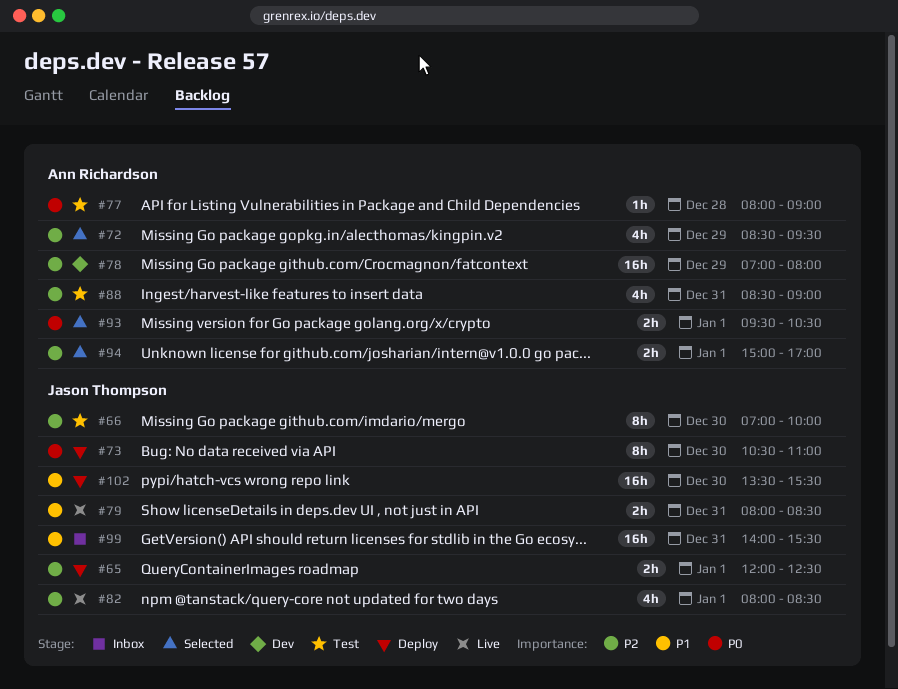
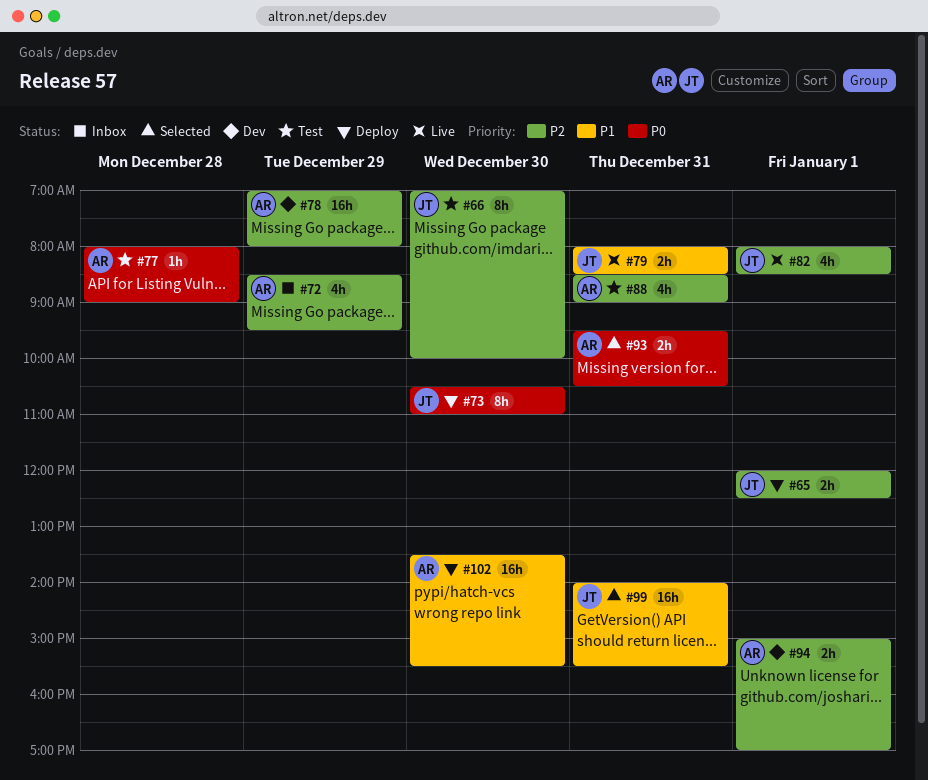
#72, status: Selected -> Inbox
#93, day: Jan 1 -> Dec 31
#94, status: Selected -> Dev
#99, status: Inbox -> Selected
#102, owner: Jason Thompson -> Ann Richardson

